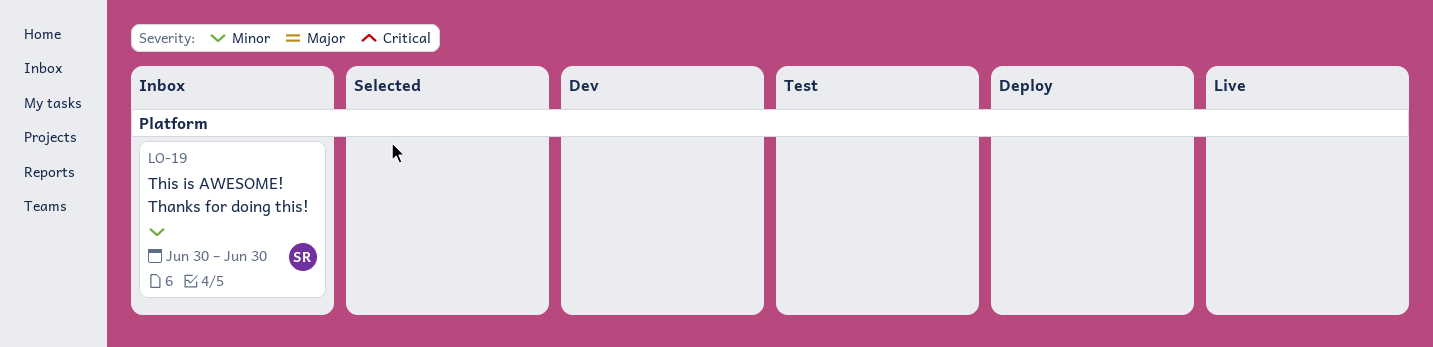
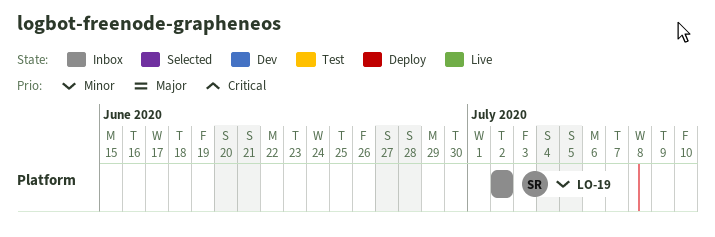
LO-19, start: Jun 30 -> Jul 2
LO-19, due: Jun 30 -> Jul 2

